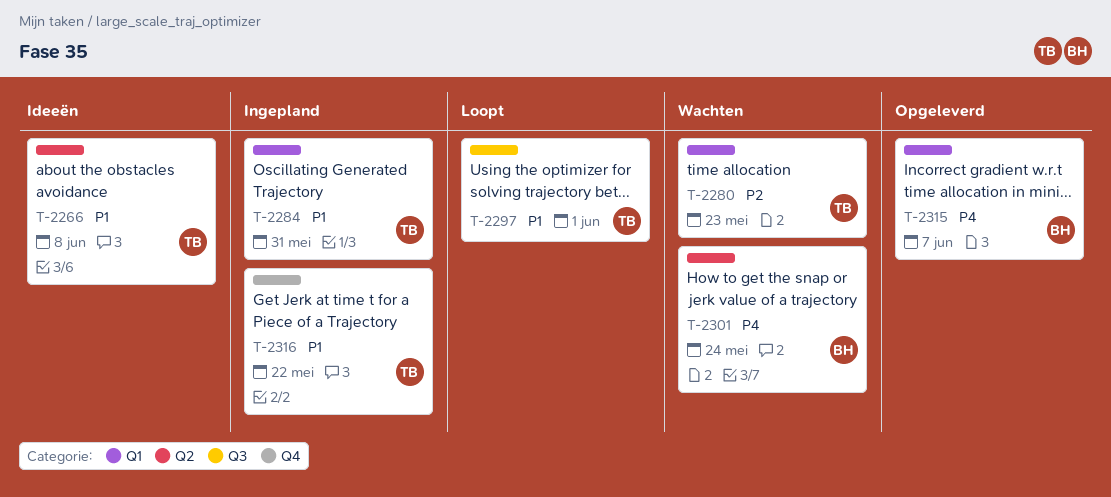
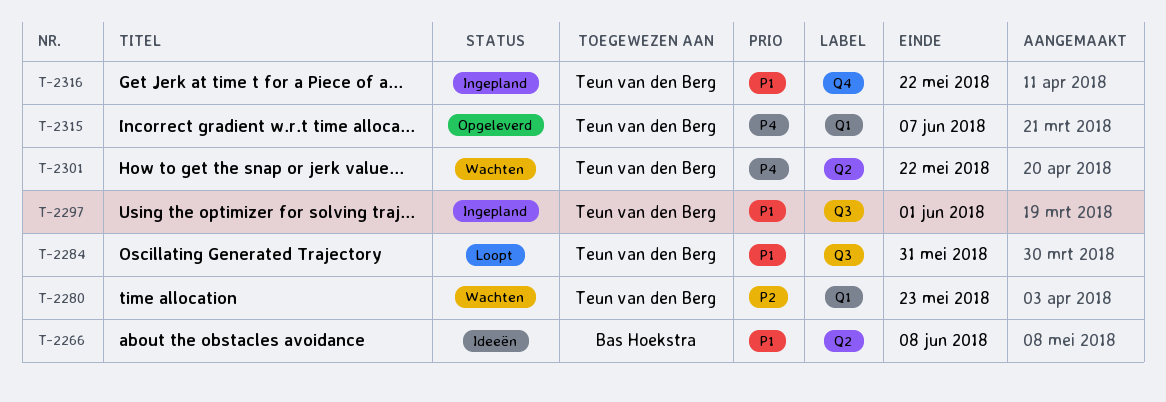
T-2266, owner: Teun van den Berg -> Bas Hoekstra
T-2284, status: Ingepland -> Loopt
T-2284, label: Q1 -> Q3
T-2297, status: Loopt -> Ingepland
T-2301, owner: Bas Hoekstra -> Teun van den Berg
T-2301, due: May 24 -> May 22
T-2315, owner: Bas Hoekstra -> Teun van den Berg

